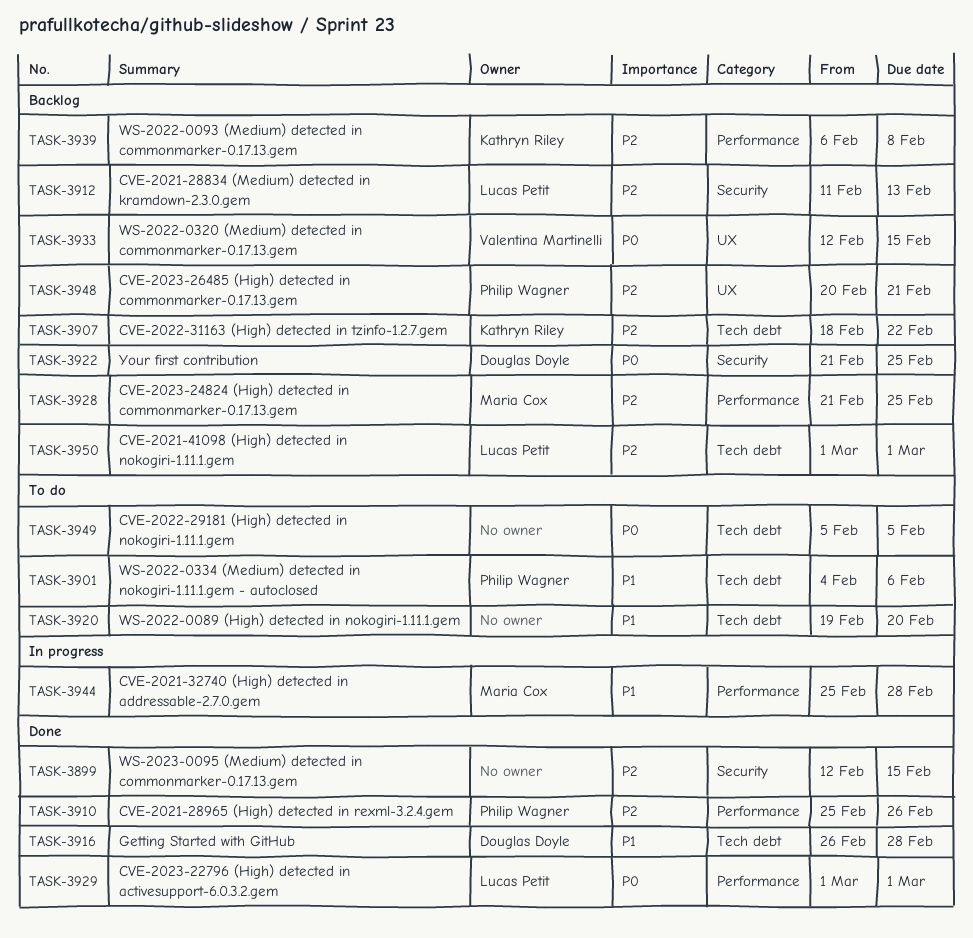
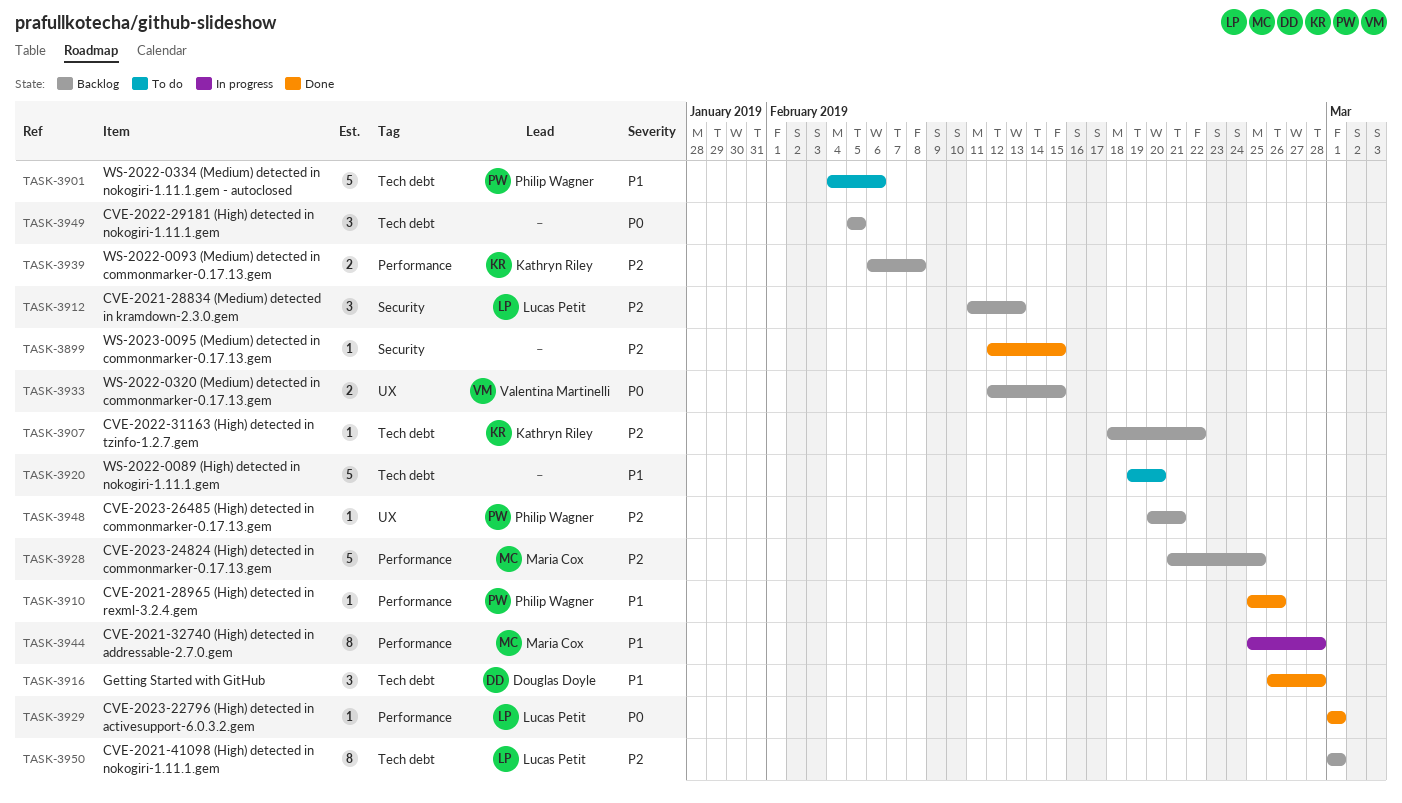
TASK-3910, priority: P2 -> P1
TASK-3922: present -> none
TASK-3949, status: To do -> Backlog

